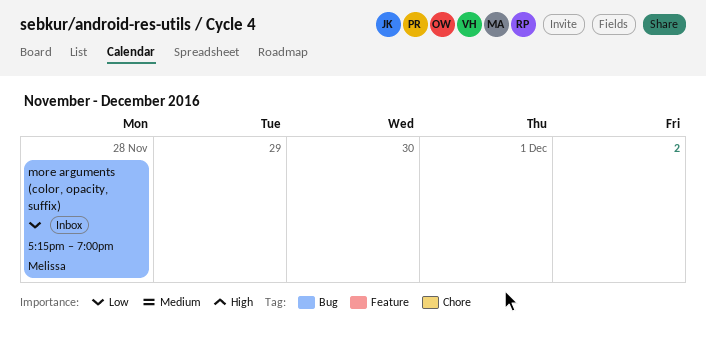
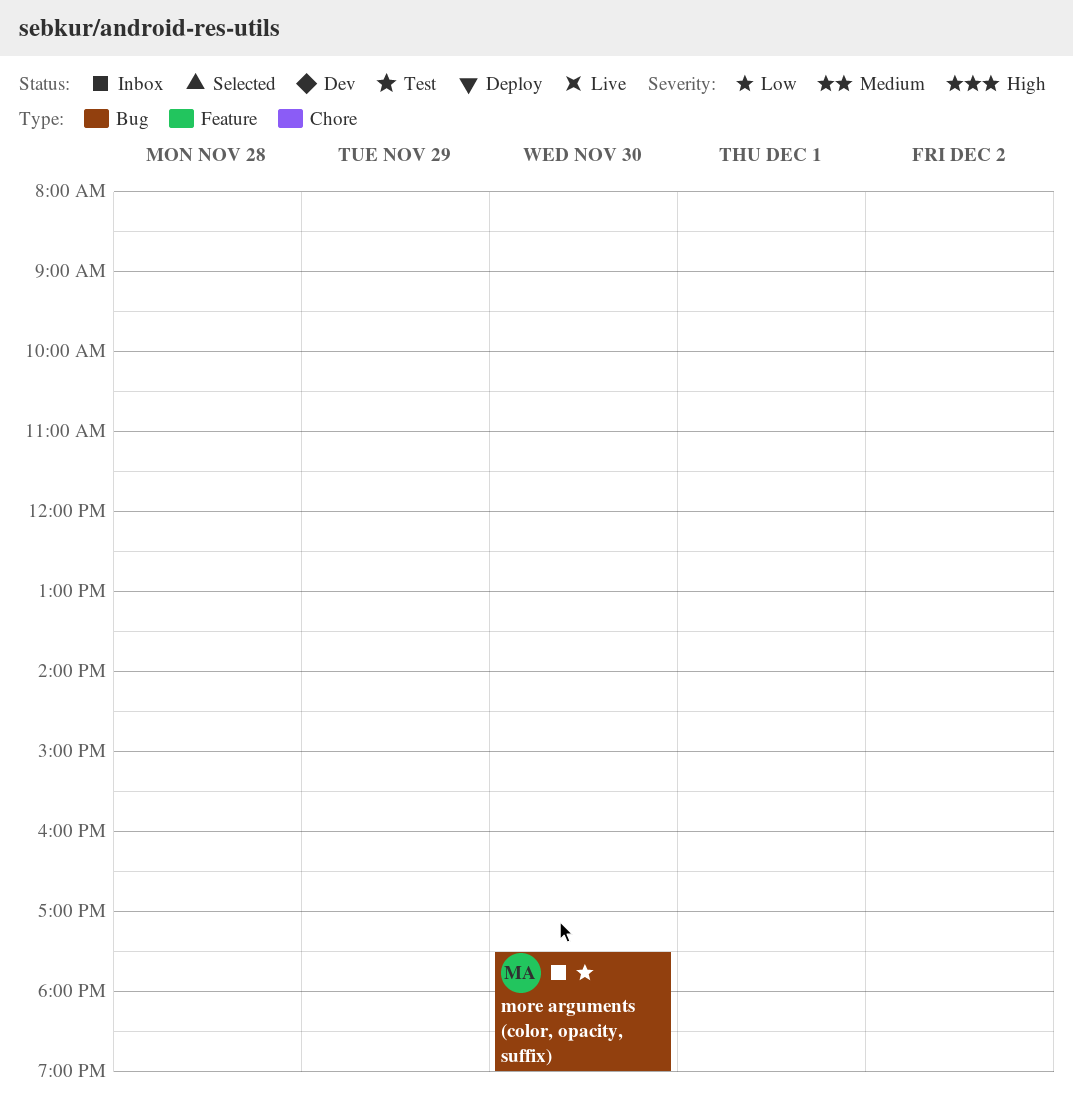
more arguments (color, opacity, suffix), day: Nov 28 -> Nov 30
more arguments (color, opacity, suffix), begins: 17:15 -> 17:30

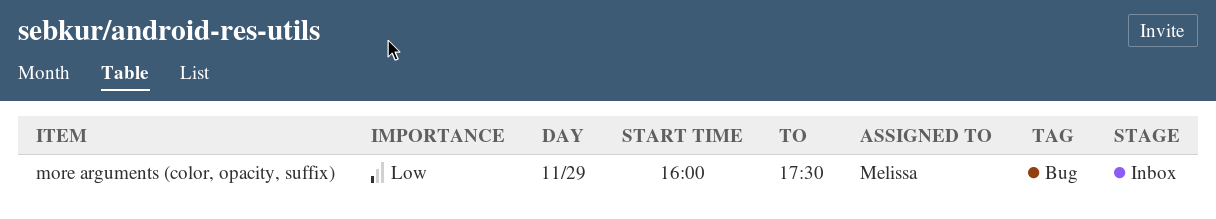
more arguments (color, opacity, suffix), day: Nov 30 -> Nov 29
more arguments (color, opacity, suffix), begins: 17:30 -> 16:00
more arguments (color, opacity, suffix), ends: 19:00 -> 17:30

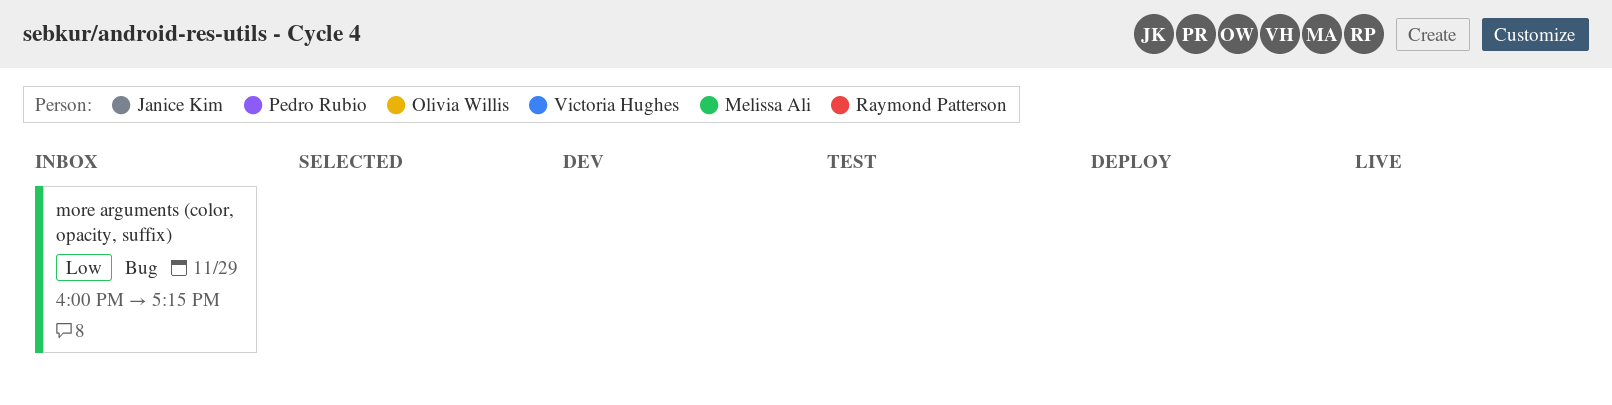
more arguments (color, opacity, suffix), ends: 17:30 -> 17:15

